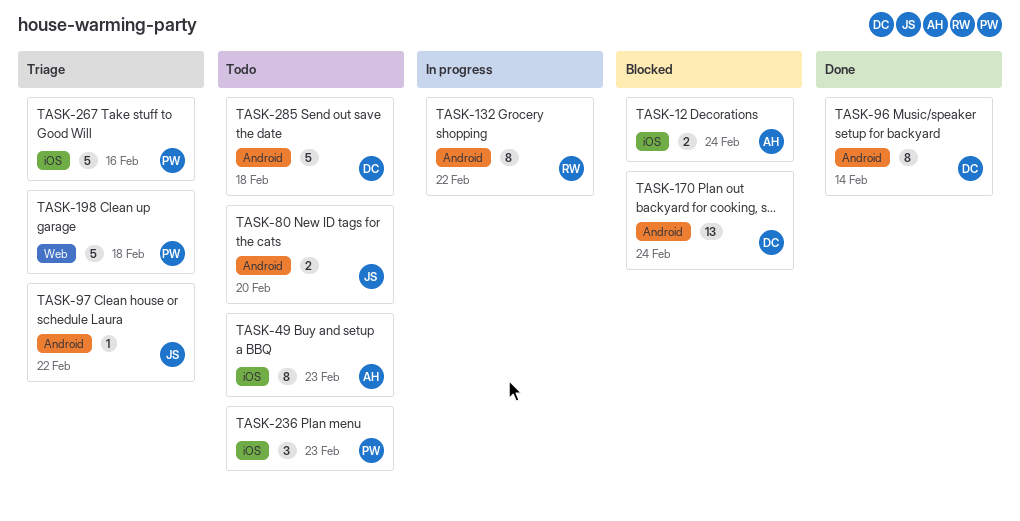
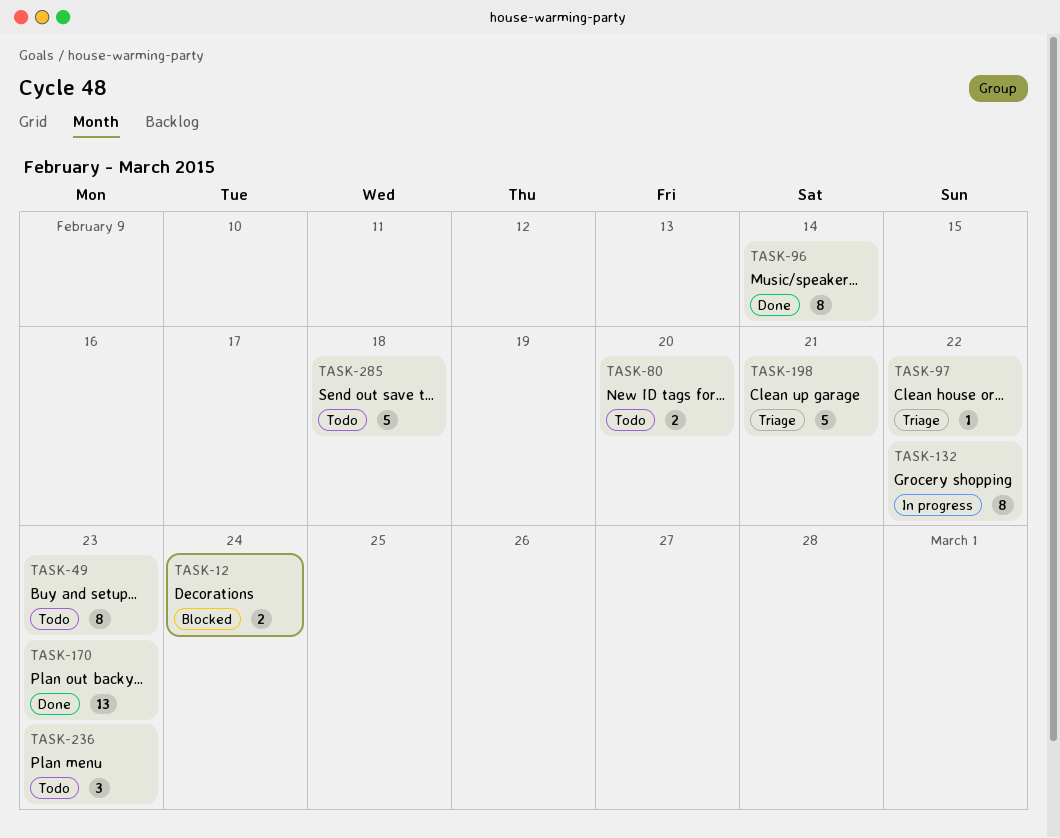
TASK-170, status: Blocked -> Done
TASK-170, due: Feb 24 -> Feb 23
TASK-198, due: Feb 18 -> Feb 21
TASK-267: present -> none

